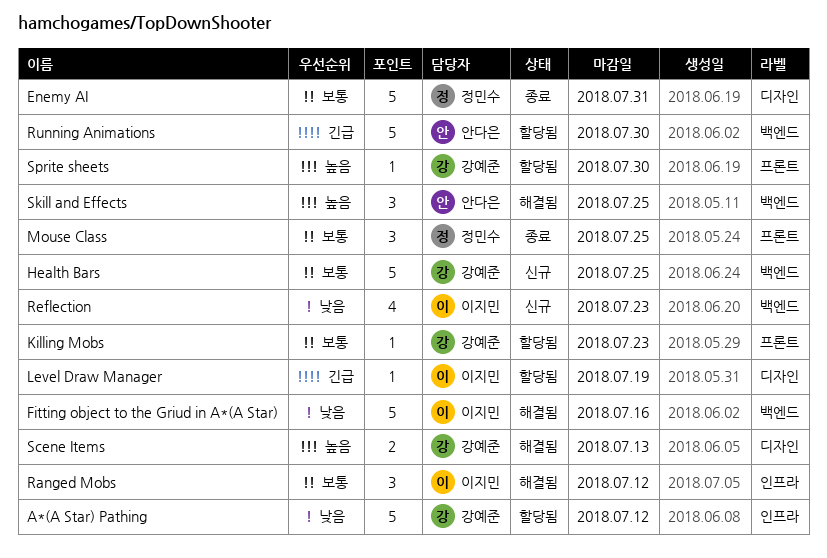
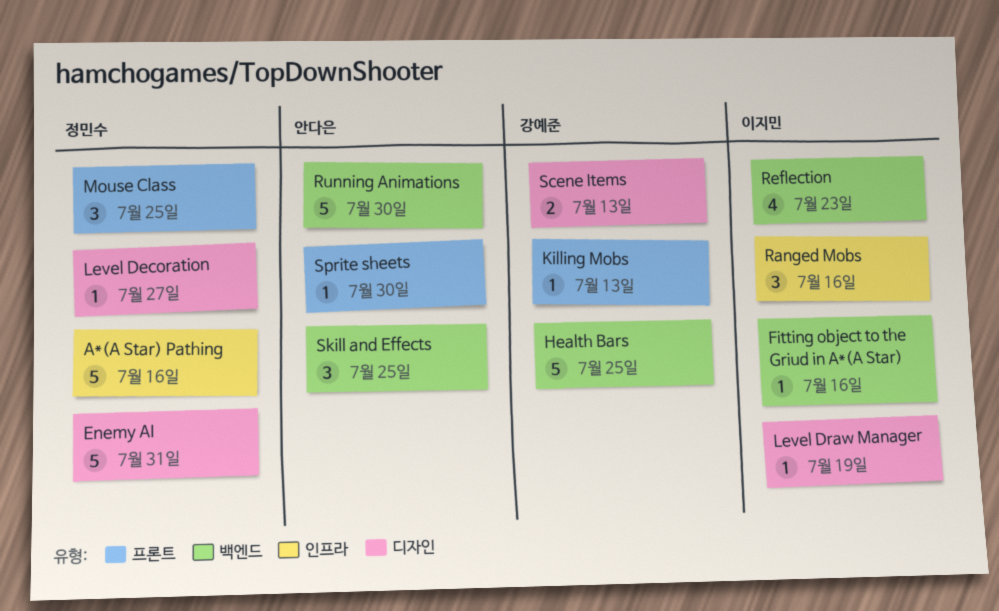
A*(A Star) Pathing, owner: 강예준 -> 정민수
A*(A Star) Pathing, due: Jul 12 -> Jul 16
Fitting object to the Griud in A*(A Star), estimate: 5 -> 1
Killing Mobs, due: Jul 23 -> Jul 13
Level Decoration: none -> present
Ranged Mobs, due: Jul 12 -> Jul 16
Sprite sheets, owner: 강예준 -> 안다은

